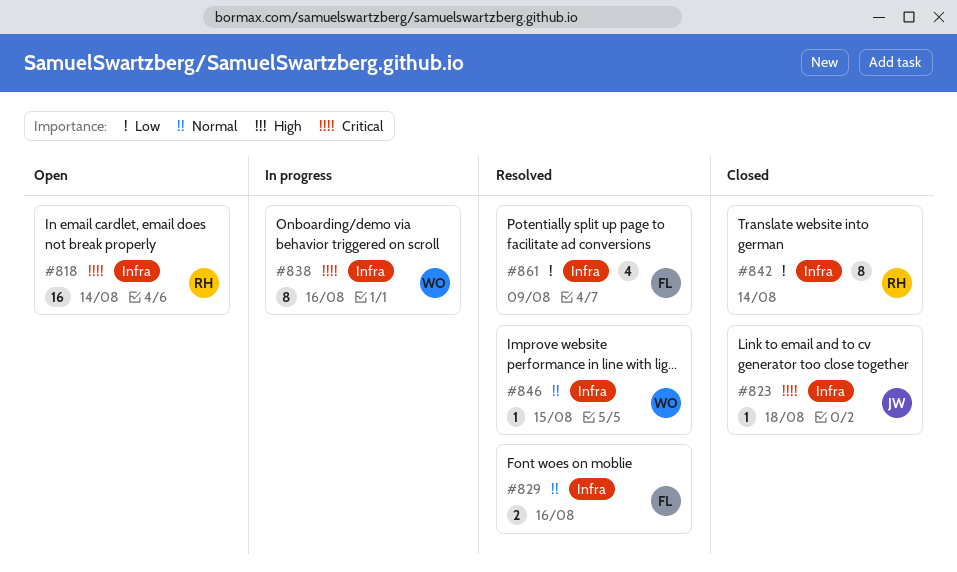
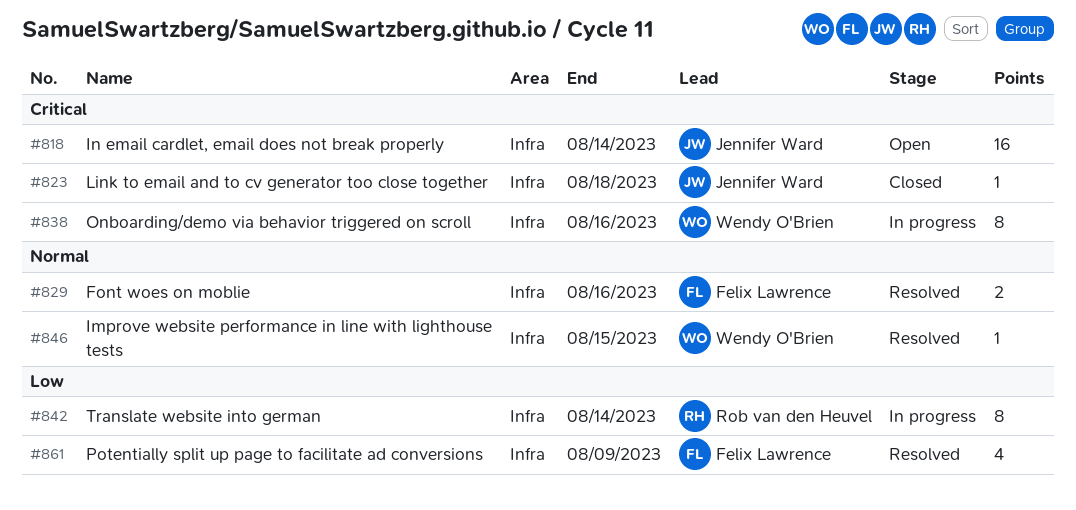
#818, owner: Rob van den Heuvel -> Jennifer Ward
#842, status: Closed -> In progress

